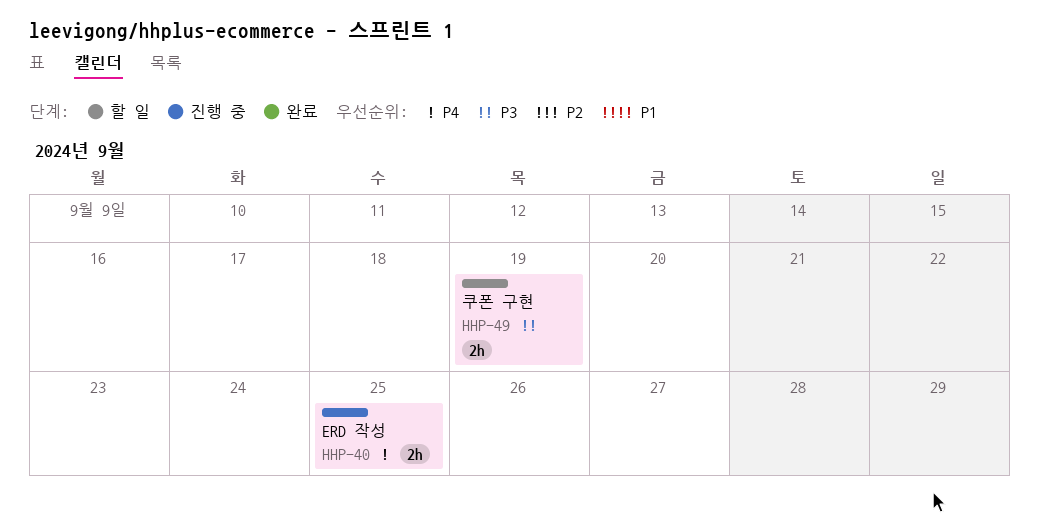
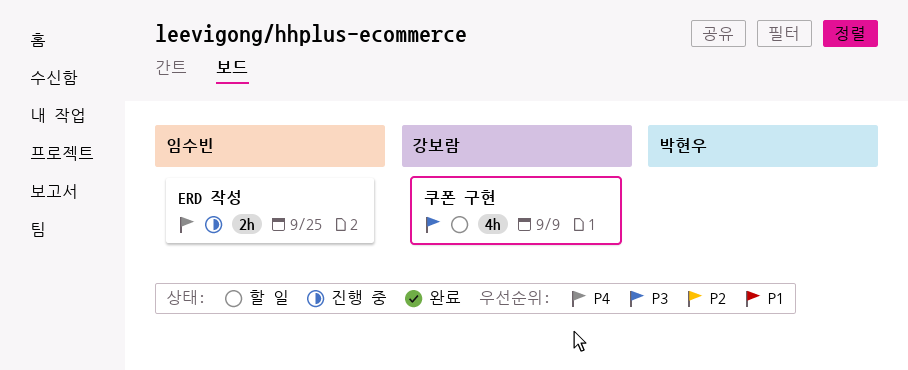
쿠폰 구현, estimate: 2h -> 4h
쿠폰 구현, due: Sep 19 -> Sep 9

